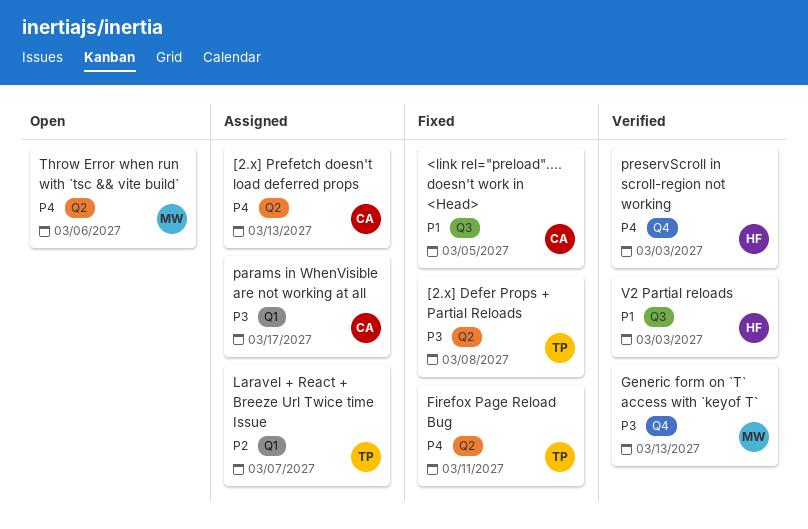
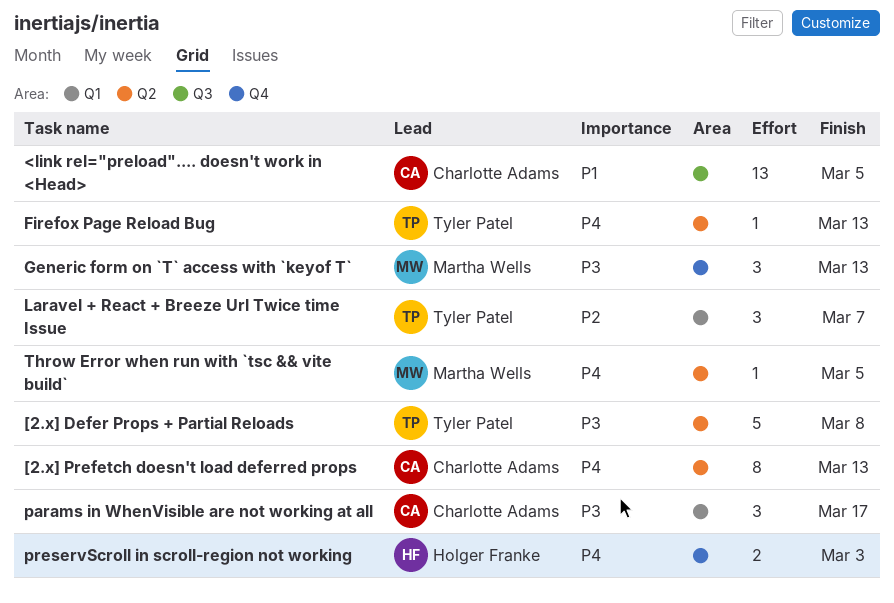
Firefox Page Reload Bug, due: Mar 11 -> Mar 13
Throw Error when run with `tsc && vite build`, due: Mar 6 -> Mar 5
V2 Partial reloads: present -> none

